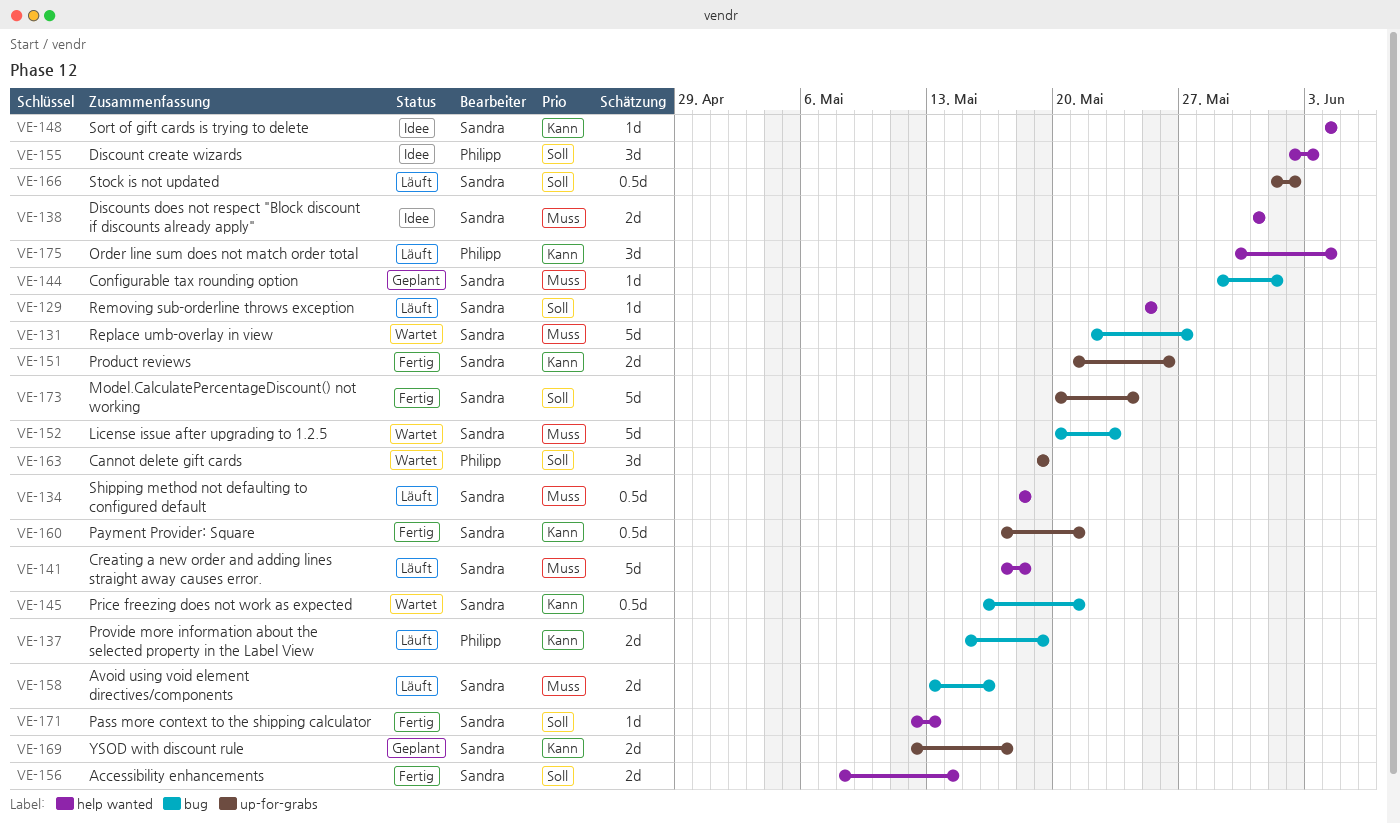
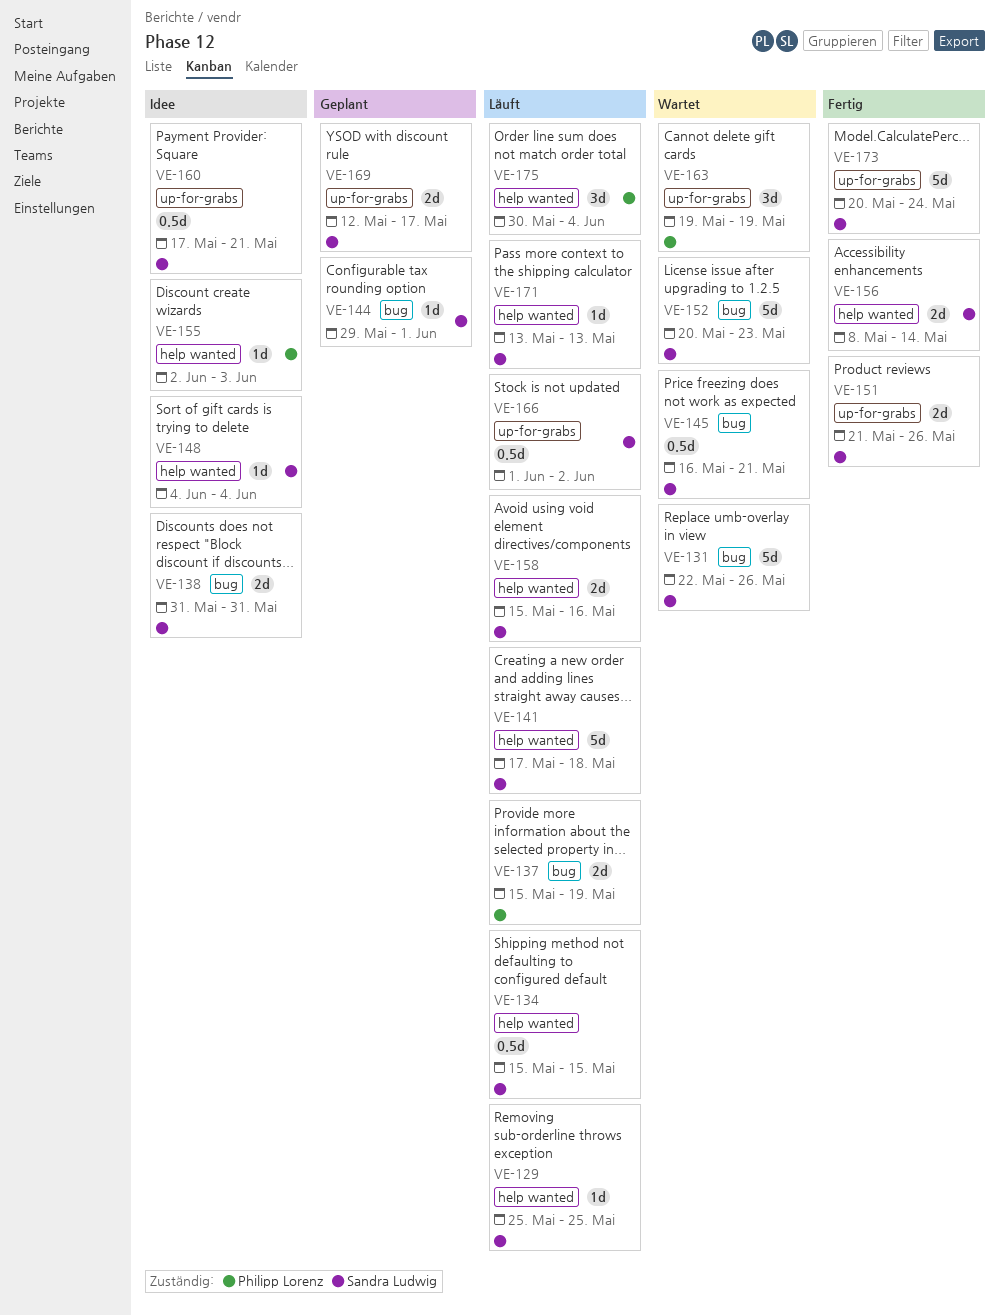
VE-131, due: May 27 -> May 26
VE-134, start: May 18 -> May 15
VE-134, due: May 18 -> May 15
VE-138, label: help wanted -> bug
VE-155, estimate: 3d -> 1d
VE-158, label: bug -> help wanted
VE-158, start: May 13 -> May 15
VE-160, status: Fertig -> Idee
VE-171, status: Fertig -> Läuft
VE-171, start: May 12 -> May 13

